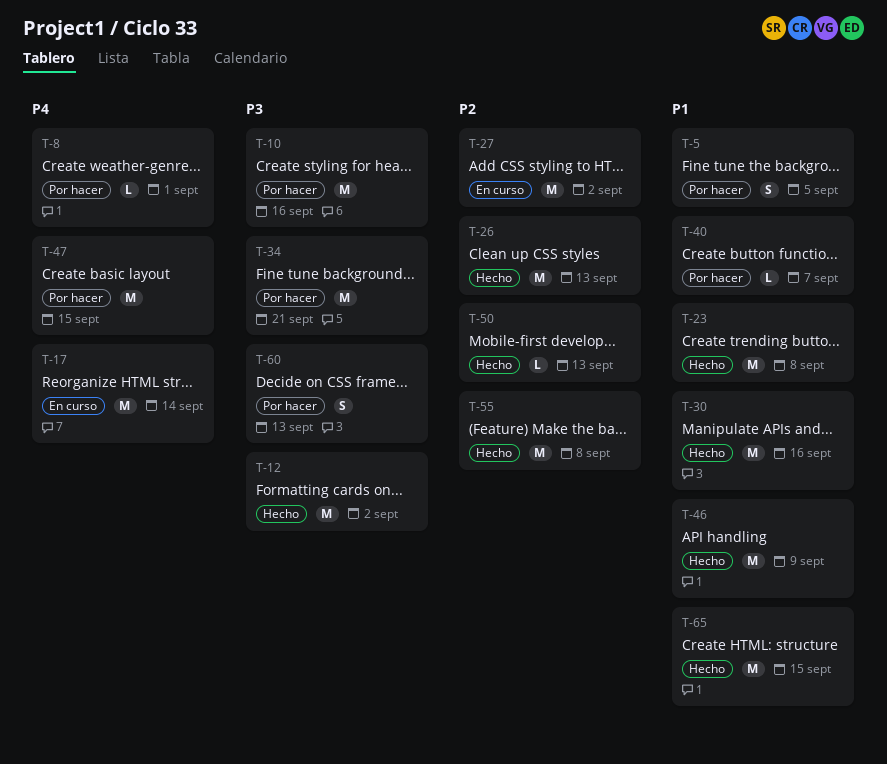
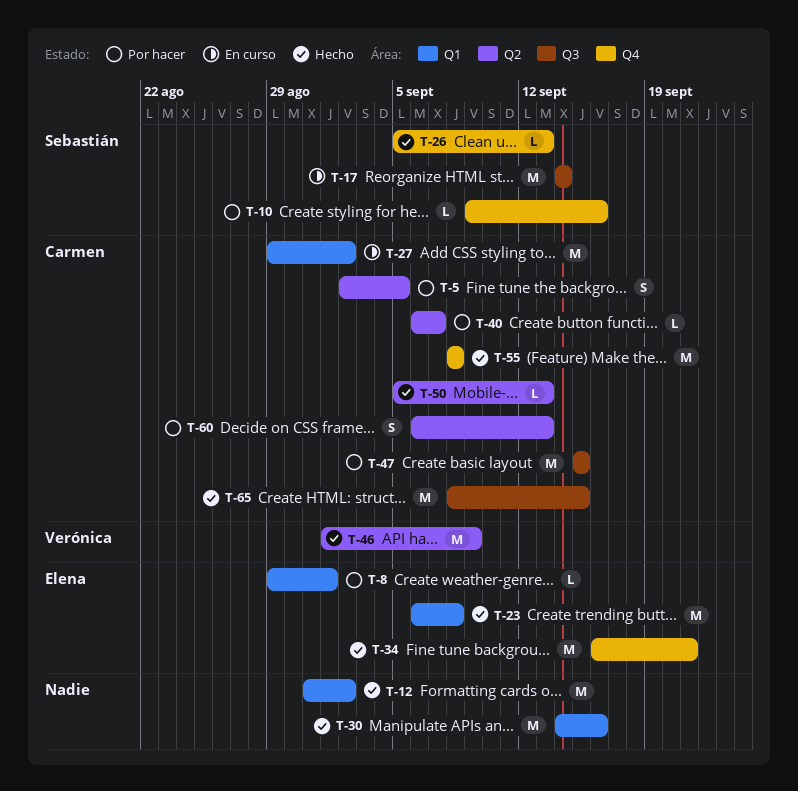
T-10, estimate: M -> L
T-26, estimate: M -> L
T-34, status: Por hacer -> Hecho

